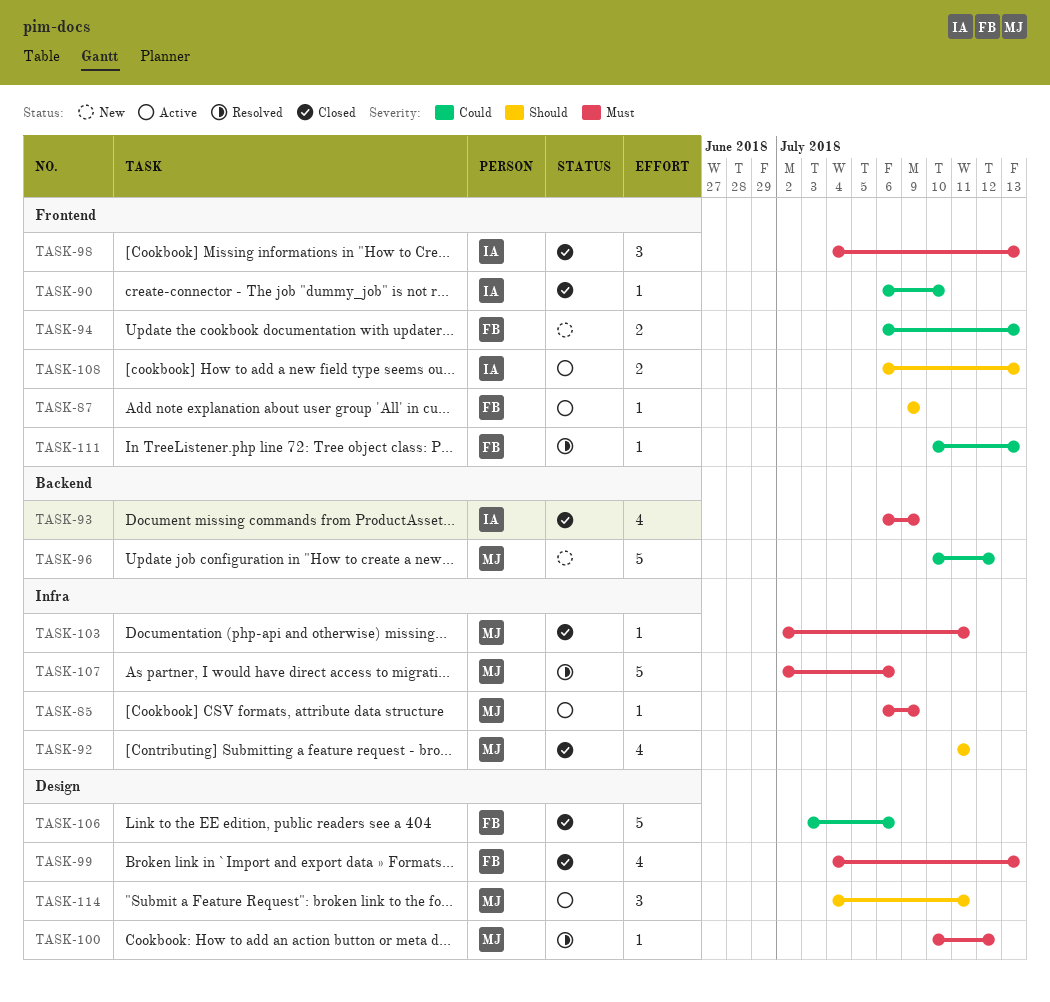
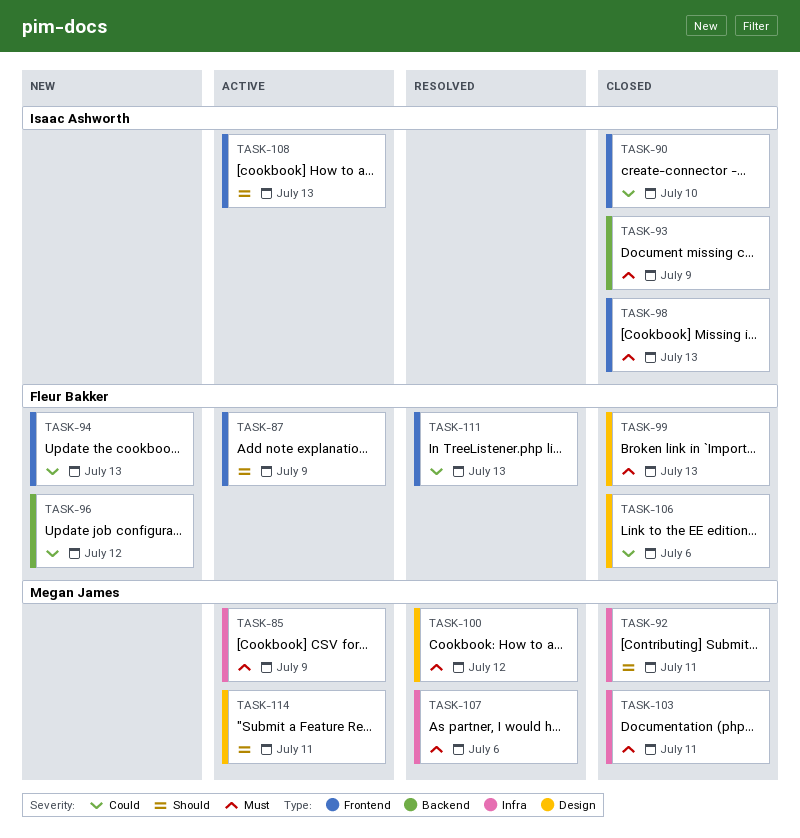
TASK-96, owner: Megan James -> Fleur Bakker

